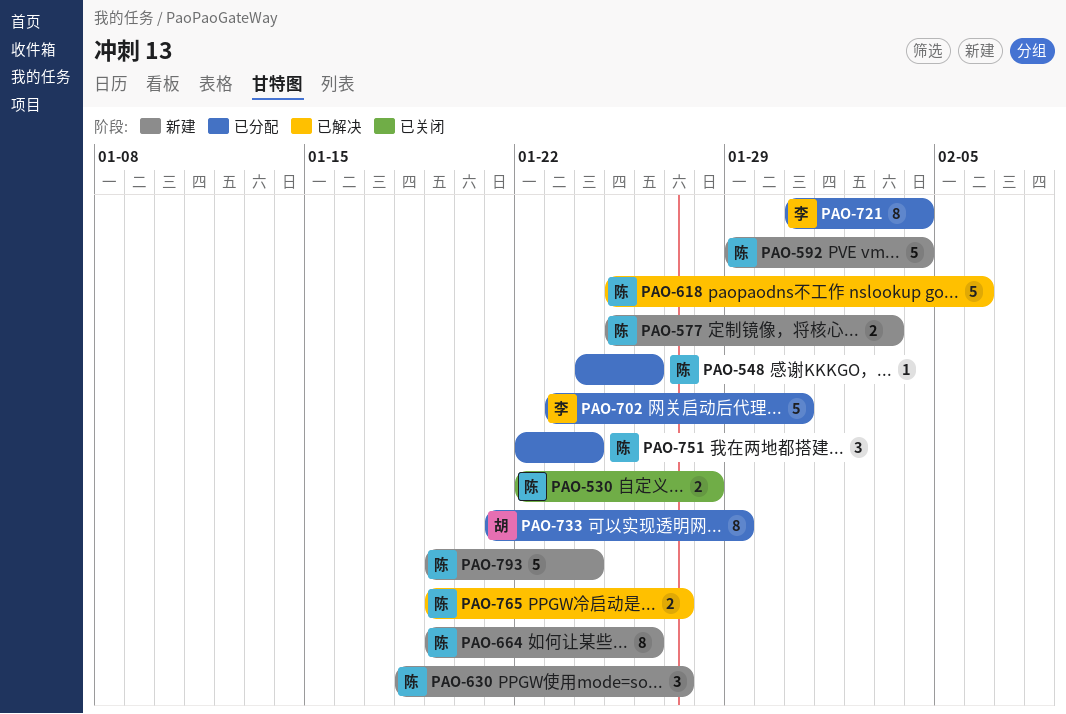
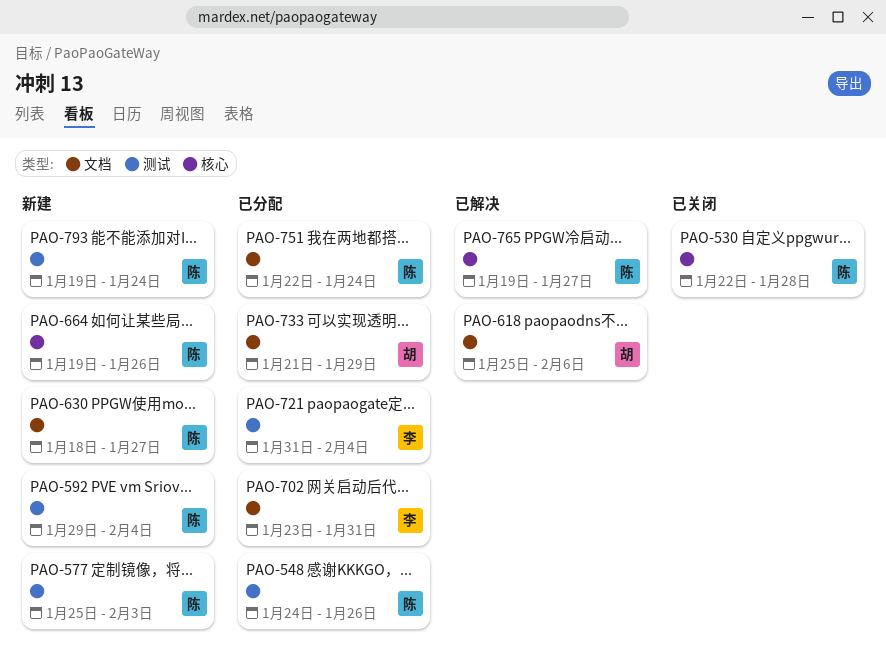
PAO-618, owner: 陈 -> 胡

